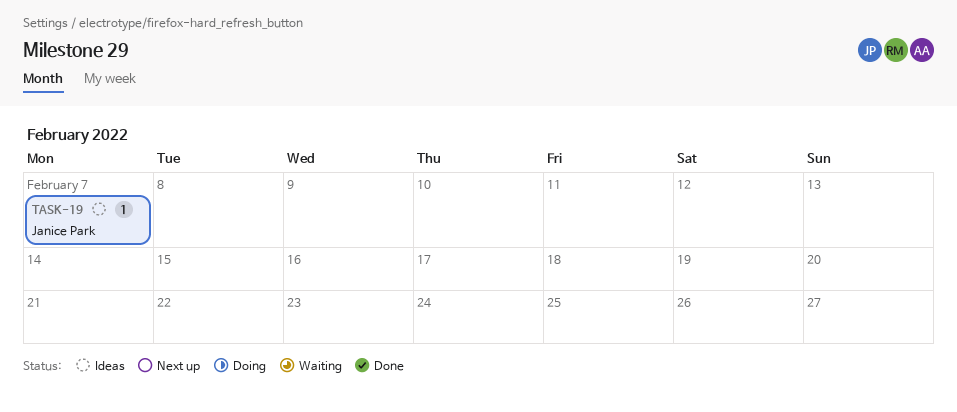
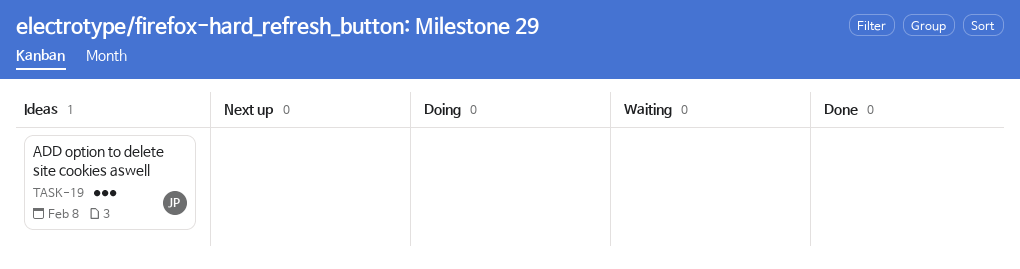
TASK-19, estimate: 1 -> 3
TASK-19, due: Feb 7 -> Feb 8

